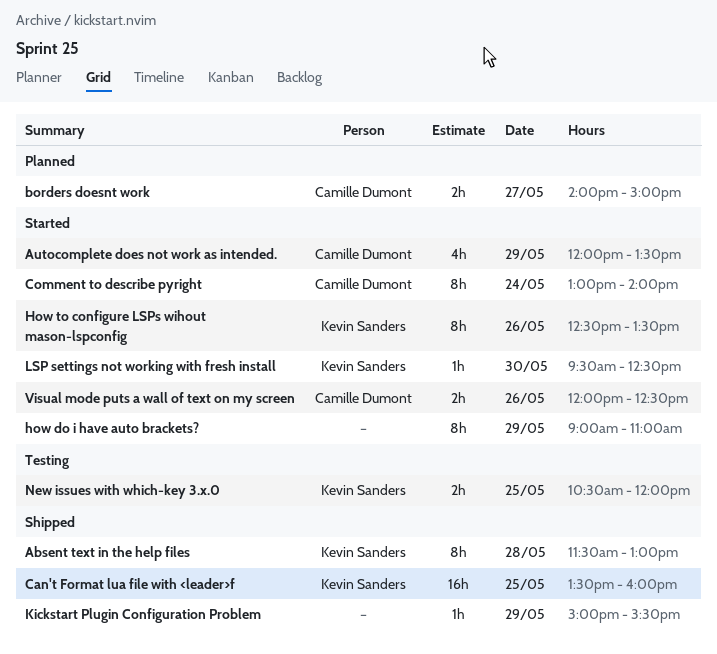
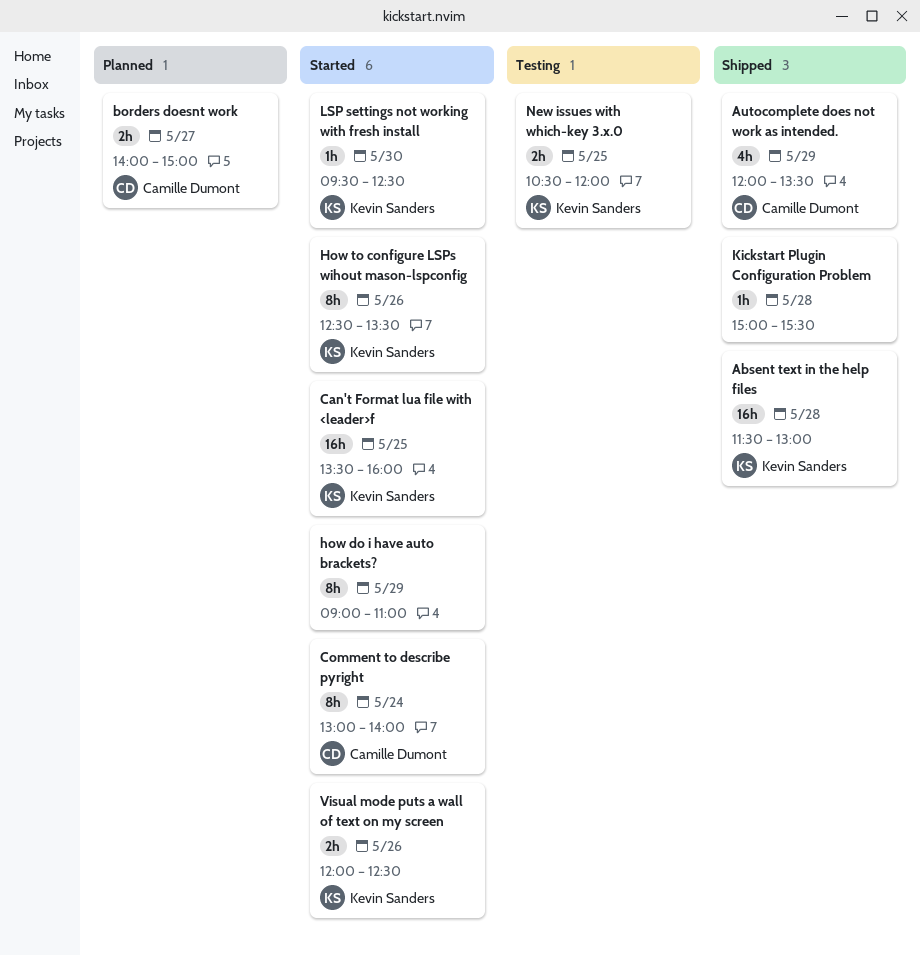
Absent text in the help files, estimate: 8h -> 16h
Autocomplete does not work as intended., status: Started -> Shipped
Can't Format lua file with <leader>f, status: Shipped -> Started
Kickstart Plugin Configuration Problem, day: May 29 -> May 28
Visual mode puts a wall of text on my screen, owner: Camille Dumont -> Kevin Sanders

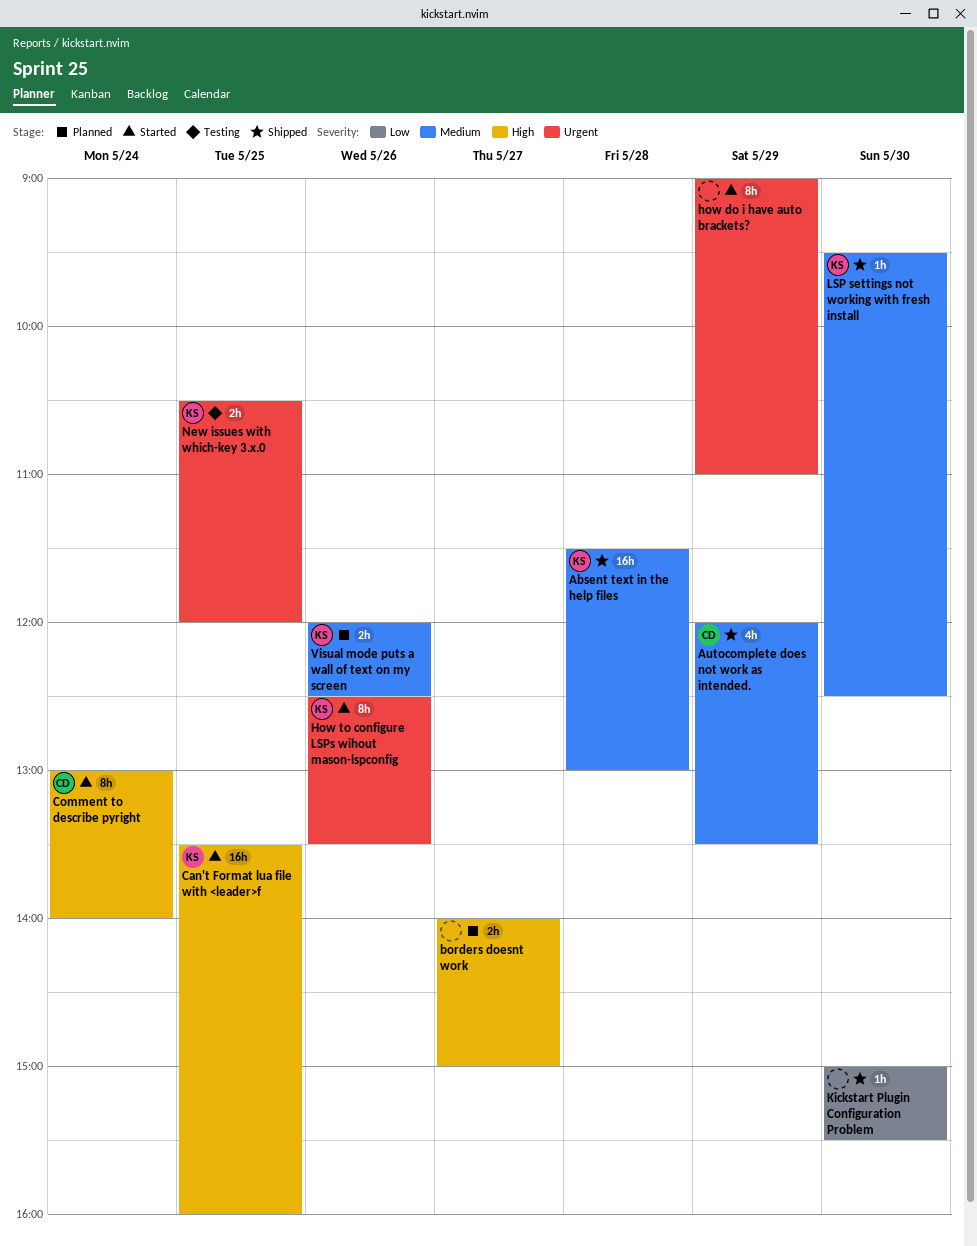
borders doesnt work, owner: Camille Dumont -> none
Kickstart Plugin Configuration Problem, day: May 28 -> May 30
LSP settings not working with fresh install, status: Started -> Shipped
Visual mode puts a wall of text on my screen, status: Started -> Planned

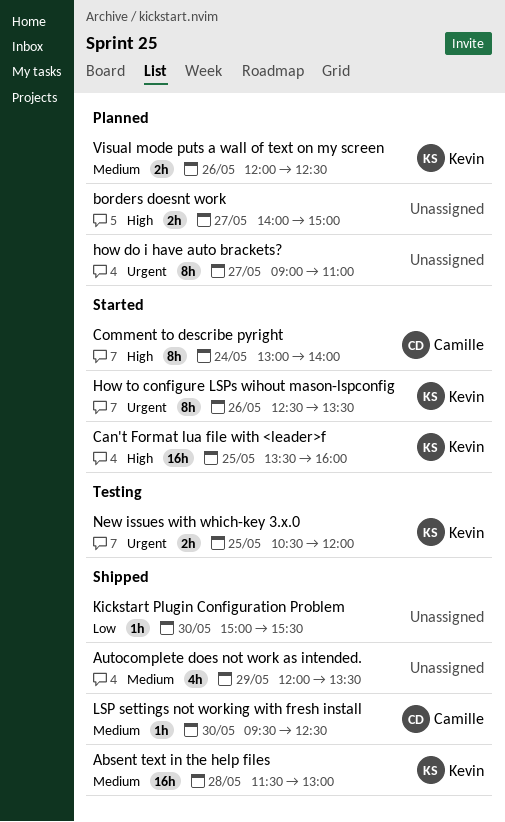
Autocomplete does not work as intended., owner: Camille -> none
how do i have auto brackets?, status: Started -> Planned
how do i have auto brackets?, day: May 29 -> May 27
LSP settings not working with fresh install, owner: Kevin -> Camille

